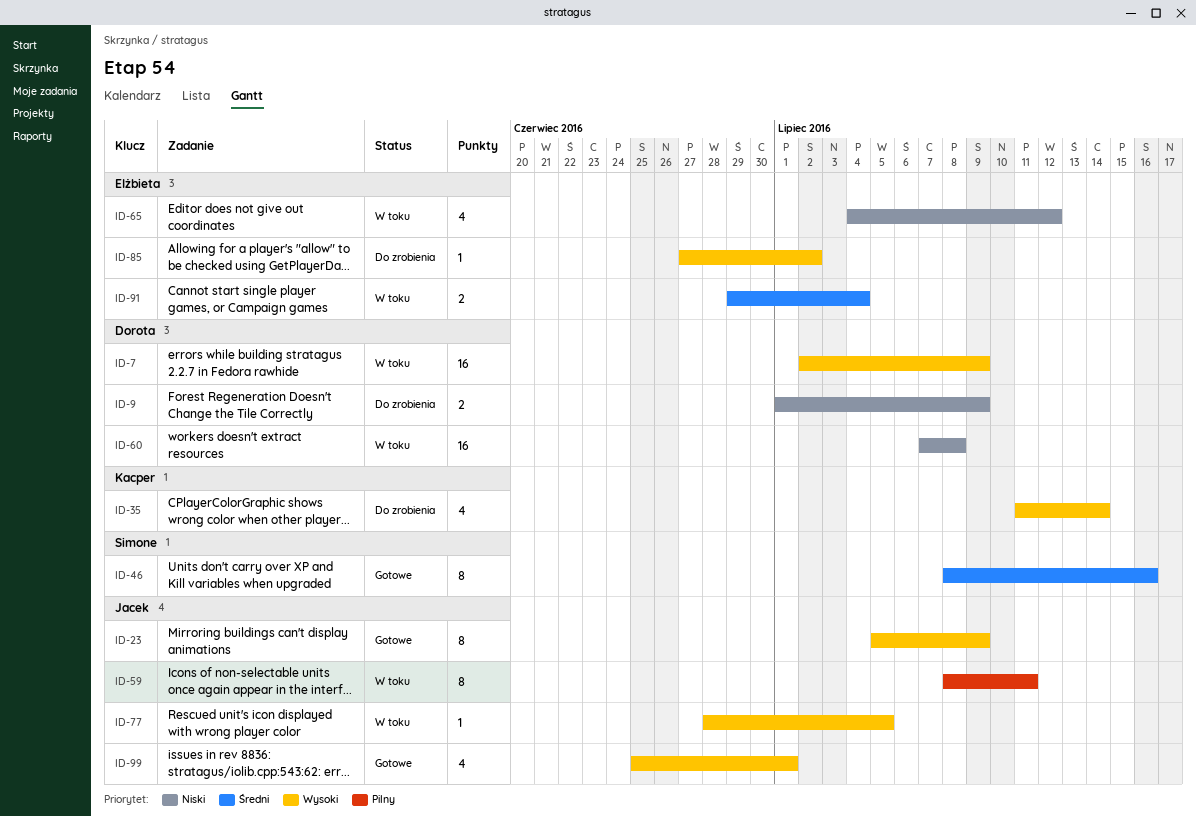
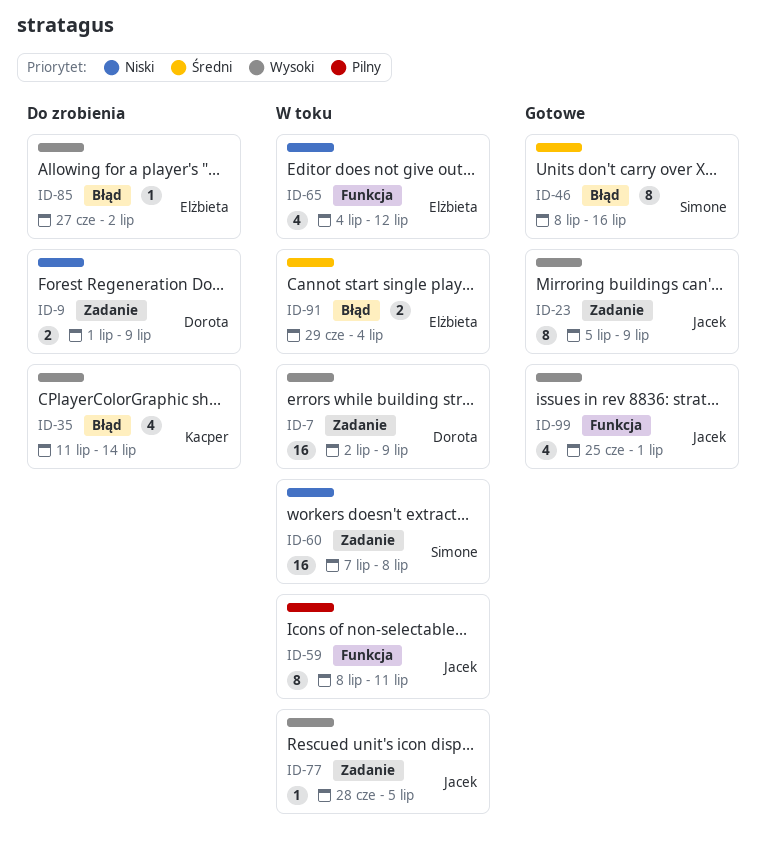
ID-60, owner: Dorota -> Simone

